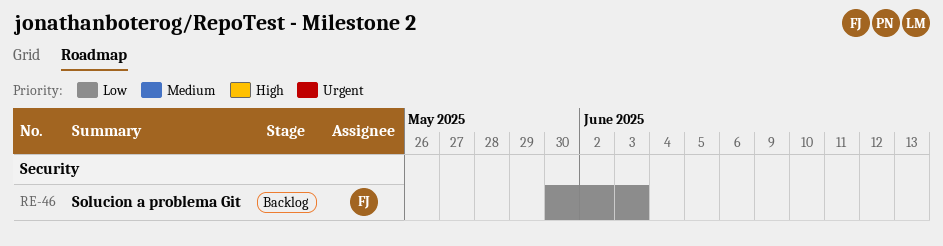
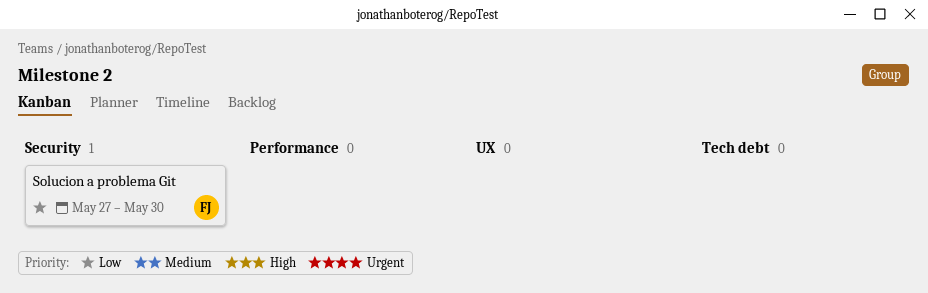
Solucion a problema Git, start: May 30 -> May 27
Solucion a problema Git, due: Jun 3 -> May 30

